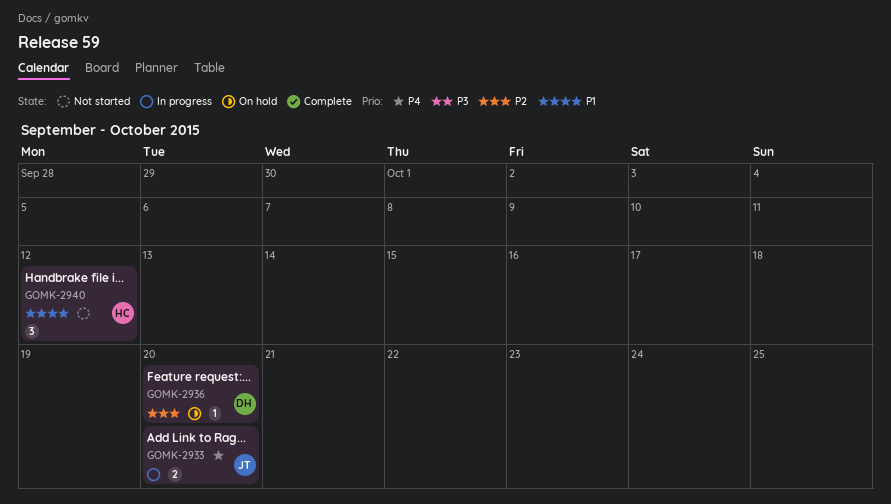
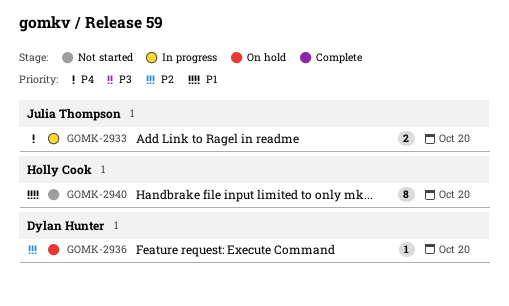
GOMK-2940, estimate: 3 -> 8
GOMK-2940, due: Oct 12 -> Oct 20

